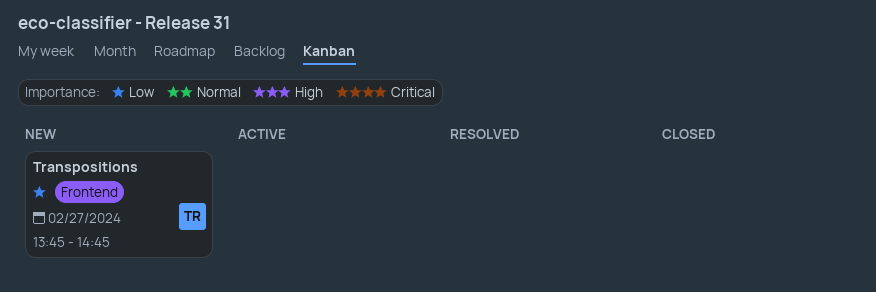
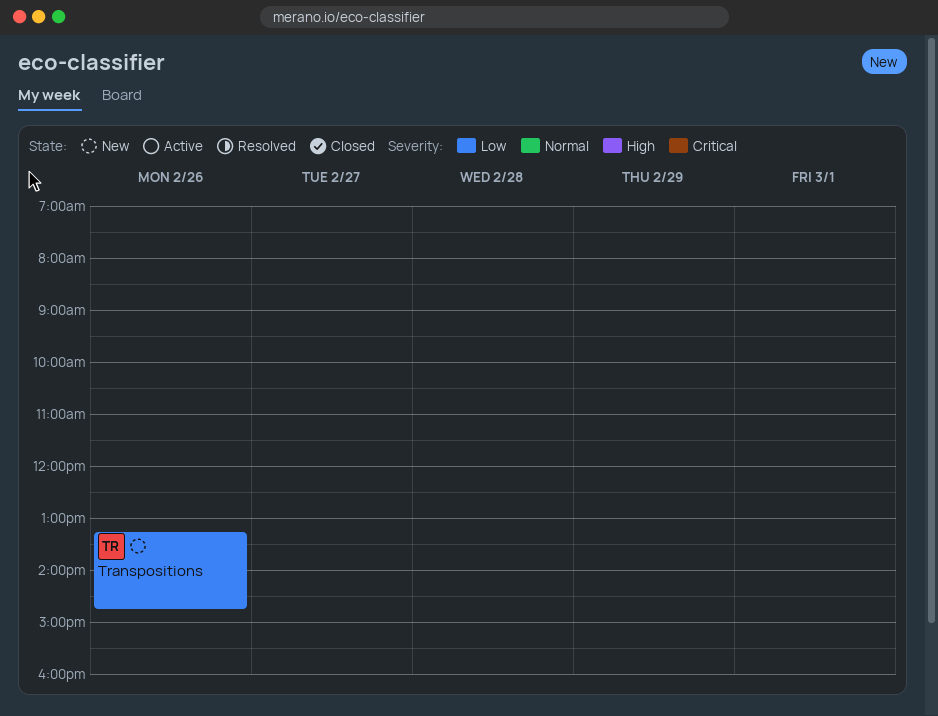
Transpositions, day: Feb 27 -> Feb 26
Transpositions, begins: 13:45 -> 13:15

